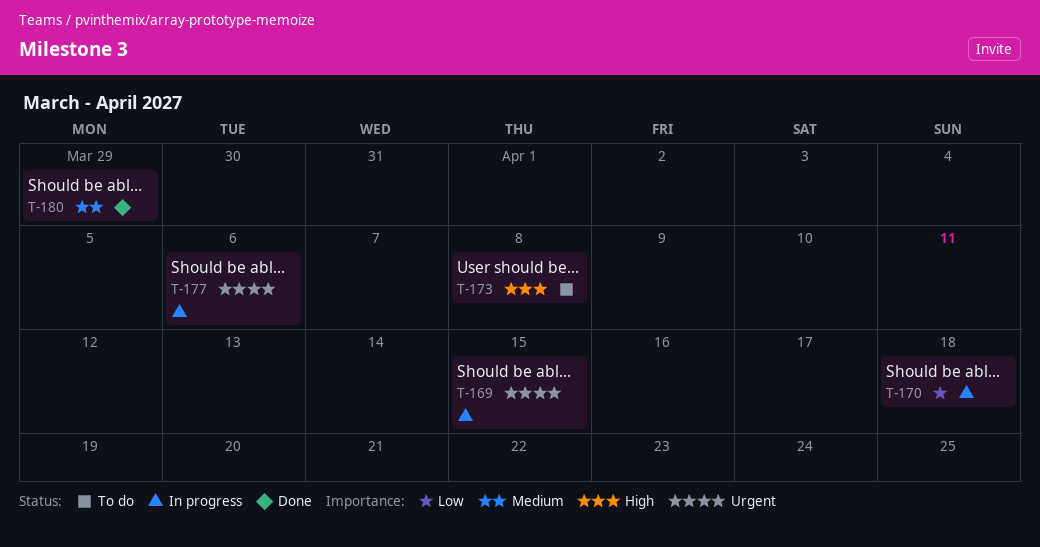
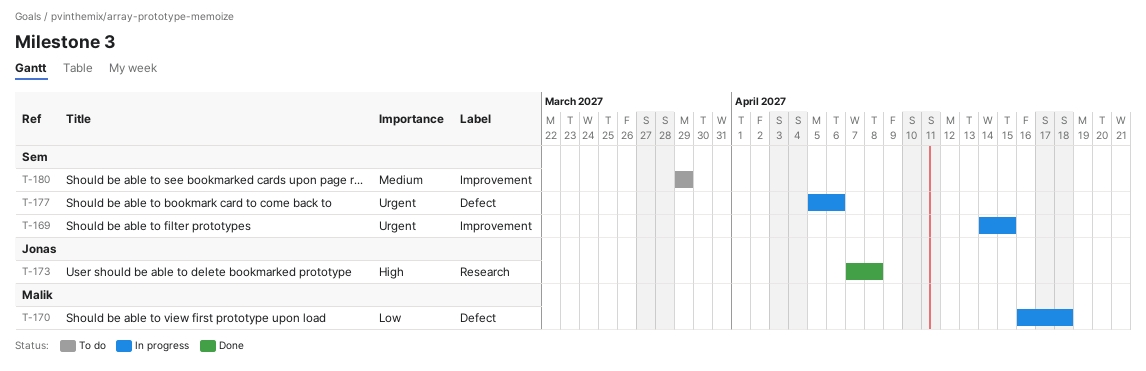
T-173, status: To do -> Done
T-180, status: Done -> To do

